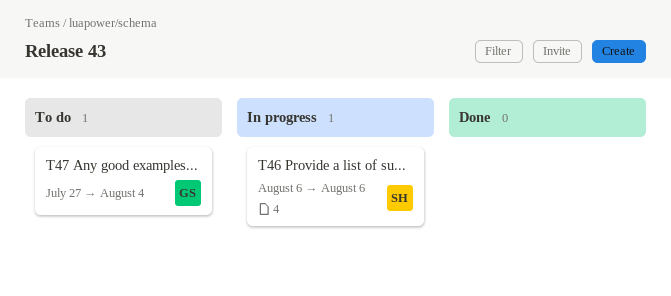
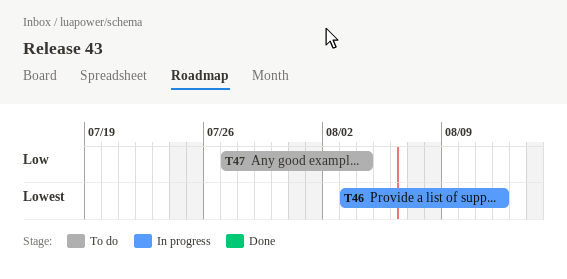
T46, start: Aug 6 -> Aug 3
T46, due: Aug 6 -> Aug 12

